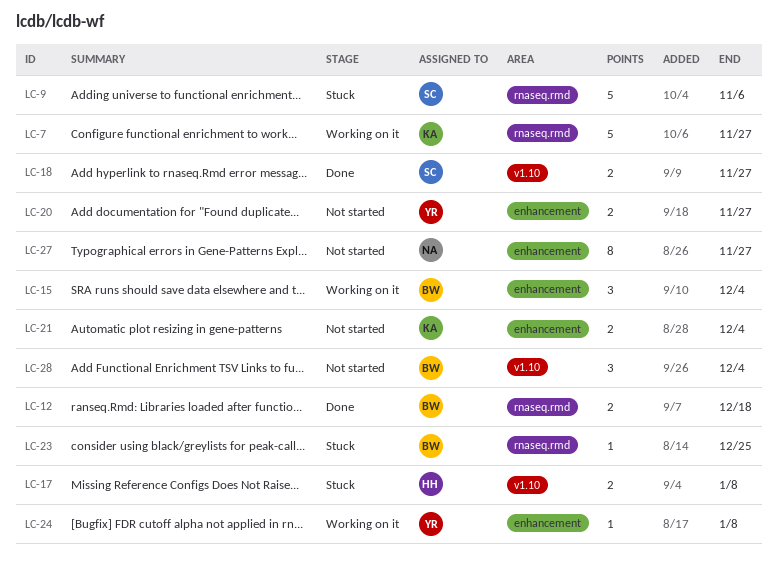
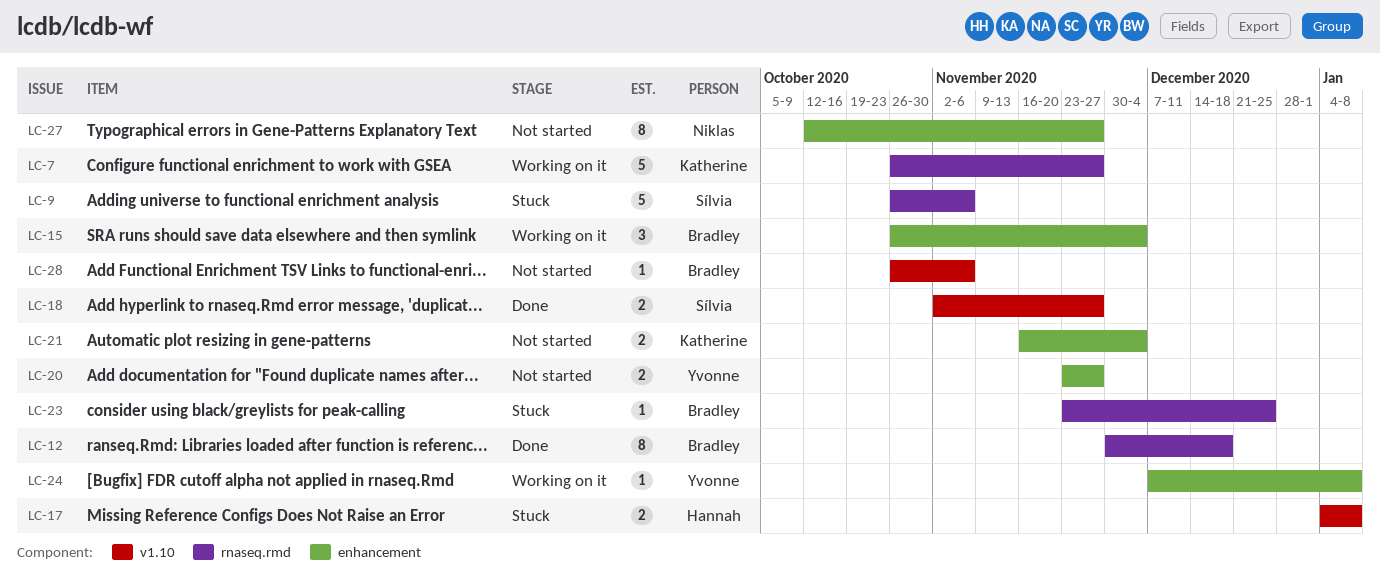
LC-12, estimate: 2 -> 8
LC-28, estimate: 3 -> 1
LC-28, due: Dec 4 -> Nov 6

